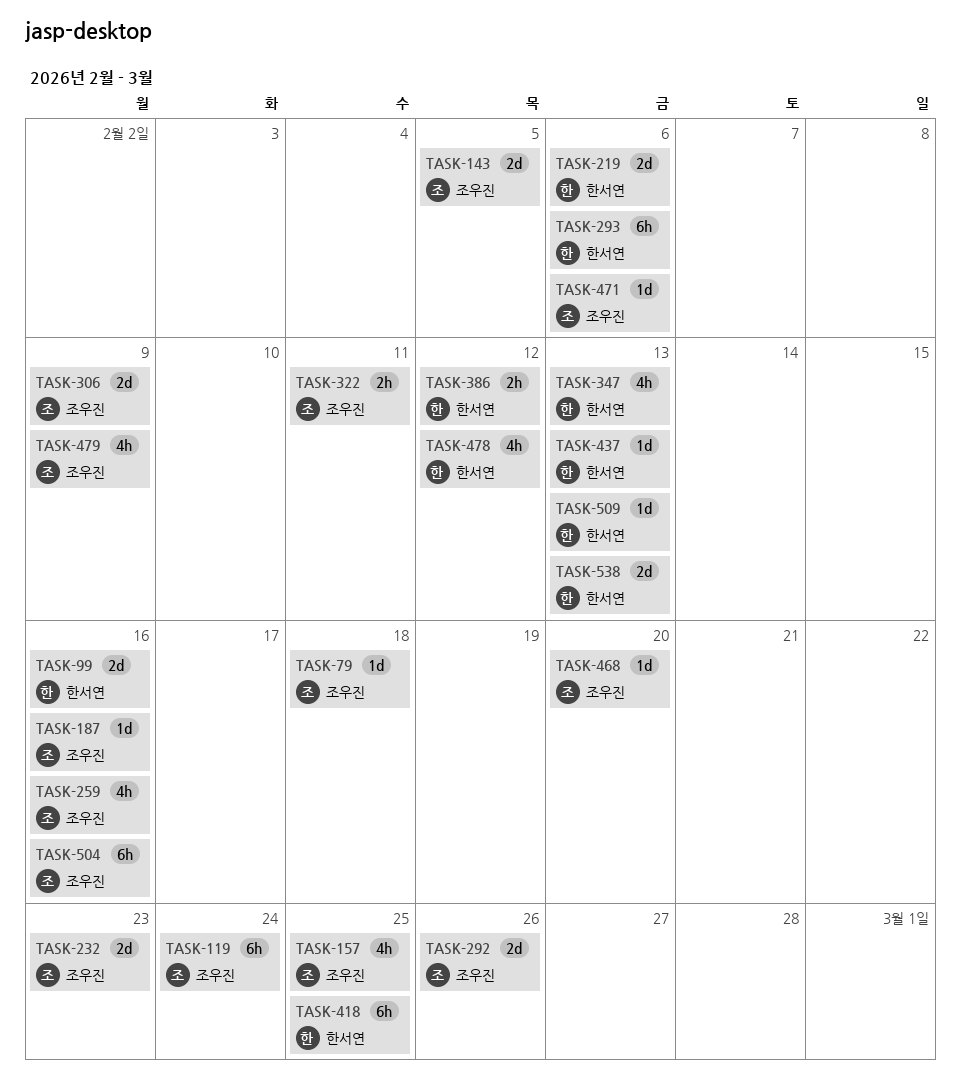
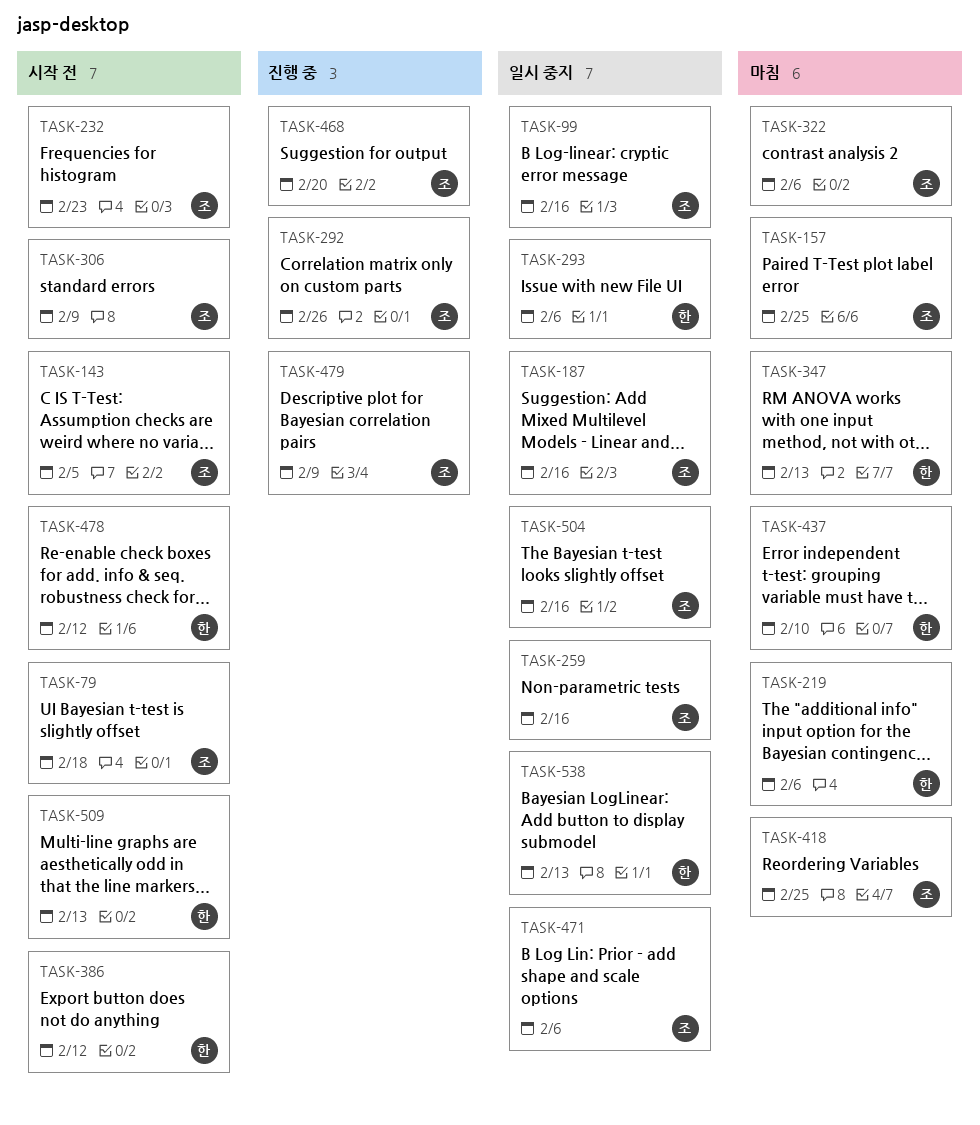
TASK-99, owner: 한서연 -> 조우진
TASK-119: present -> none
TASK-322, due: Feb 11 -> Feb 6
TASK-418, owner: 한서연 -> 조우진
TASK-437, due: Feb 13 -> Feb 10

